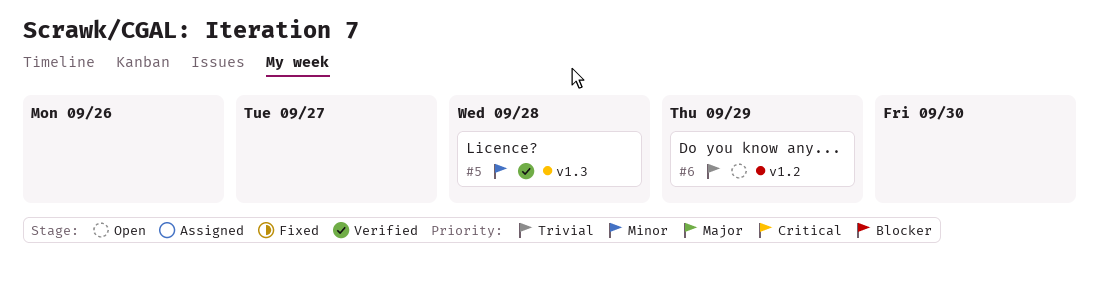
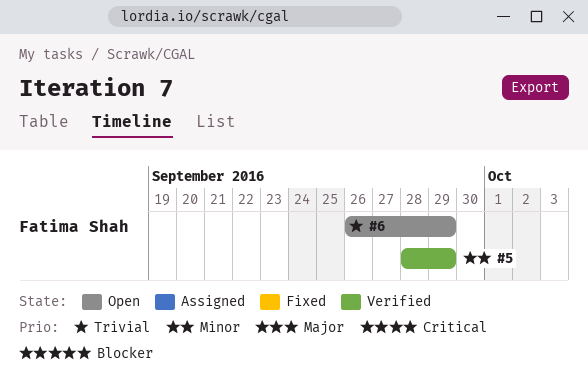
#5, due: Sep 28 -> Sep 29

